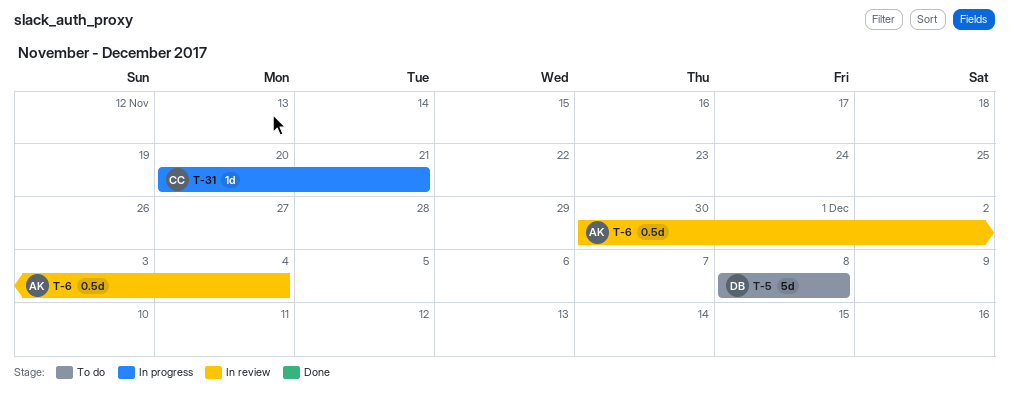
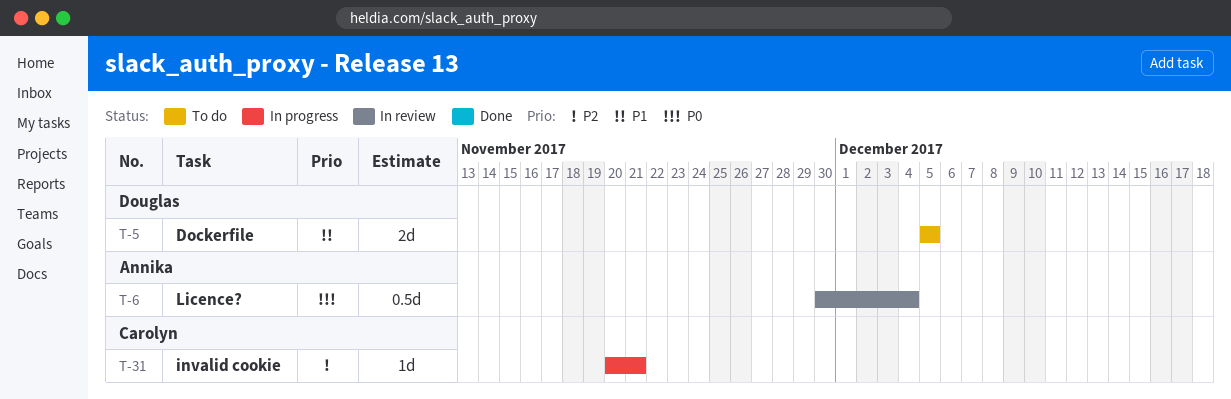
T-5, estimate: 5d -> 2d
T-5, start: Dec 8 -> Dec 5
T-5, due: Dec 8 -> Dec 5

